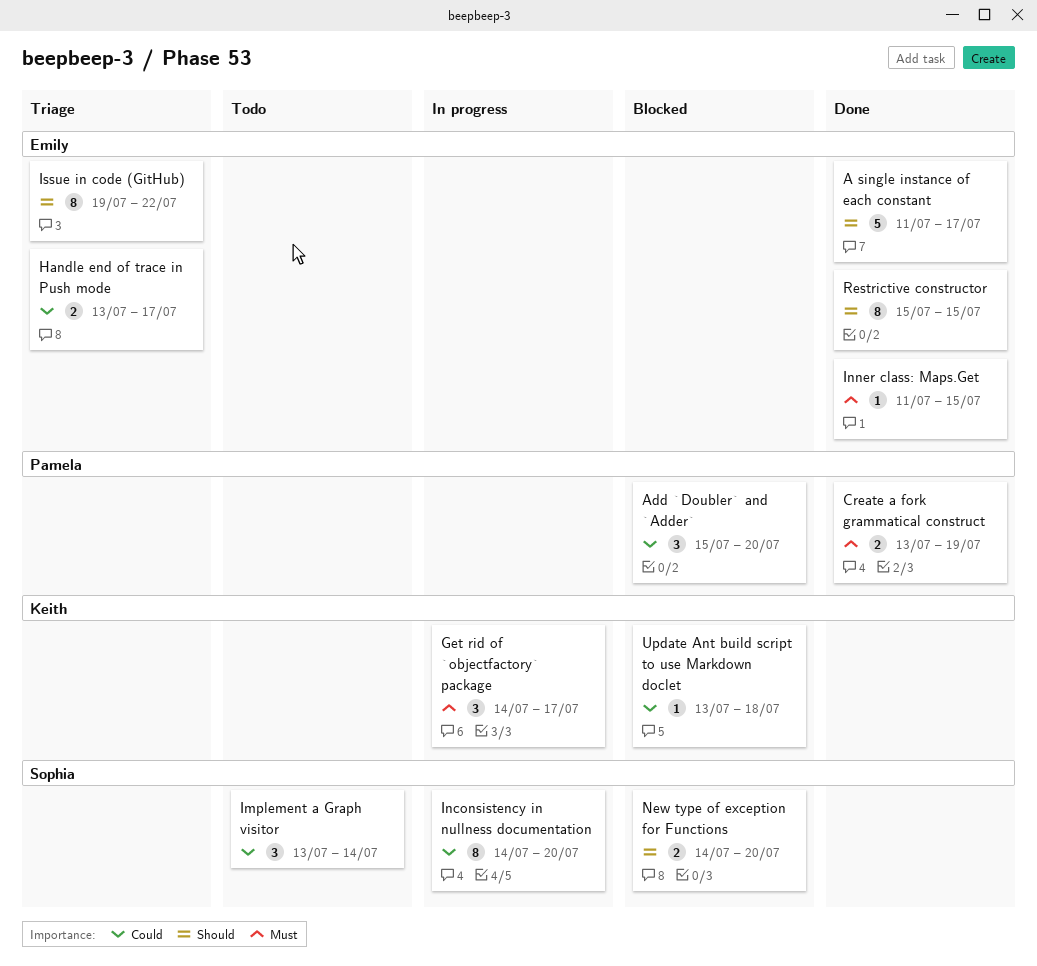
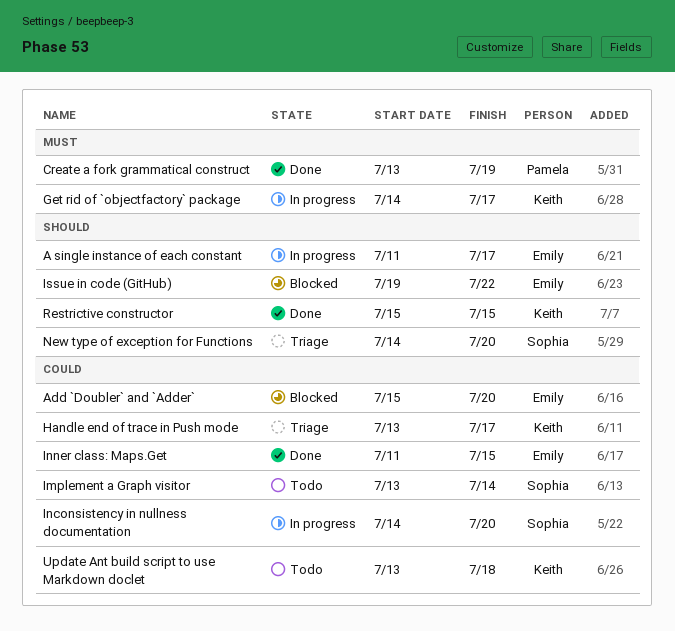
A single instance of each constant, status: Done -> In progress
Add `Doubler` and `Adder`, owner: Pamela -> Emily
Handle end of trace in Push mode, owner: Emily -> Keith
Inner class: Maps.Get, priority: Must -> Could
Issue in code (GitHub), status: Triage -> Blocked
New type of exception for Functions, status: Blocked -> Triage
Restrictive constructor, owner: Emily -> Keith
Update Ant build script to use Markdown doclet, status: Blocked -> Todo

